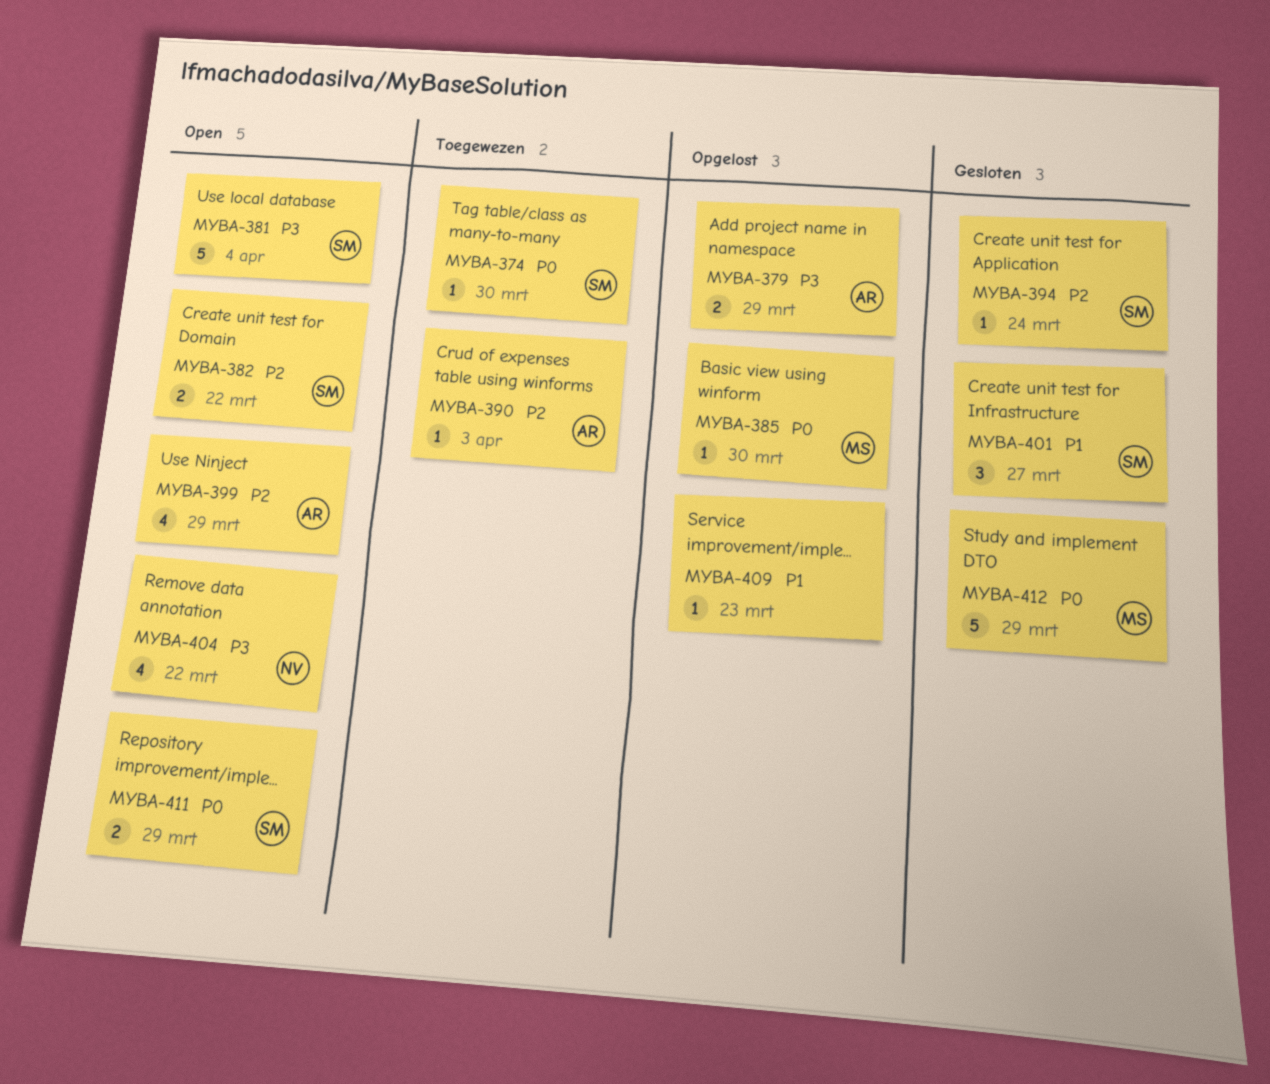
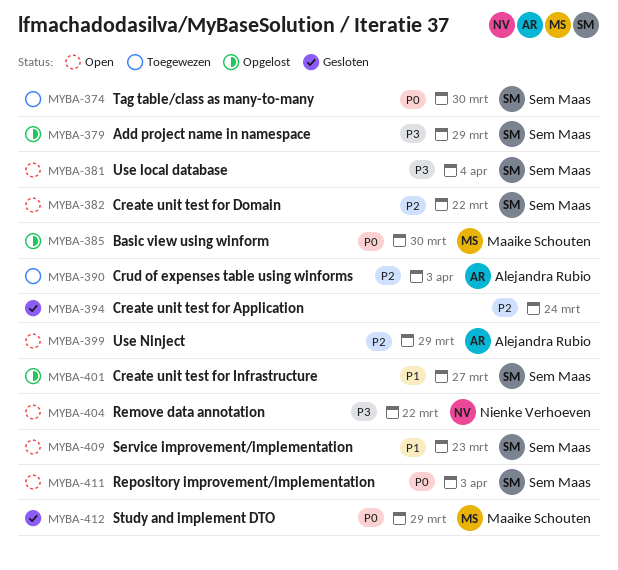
MYBA-379, owner: Alejandra Rubio -> Sem Maas
MYBA-394, owner: Sem Maas -> none
MYBA-401, status: Gesloten -> Opgelost
MYBA-409, status: Opgelost -> Open
MYBA-409, owner: none -> Sem Maas
MYBA-411, due: Mar 29 -> Apr 3

